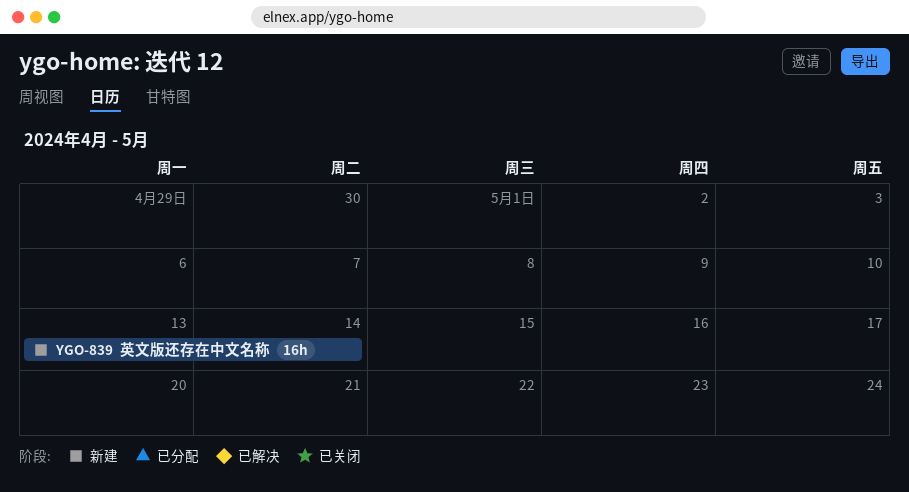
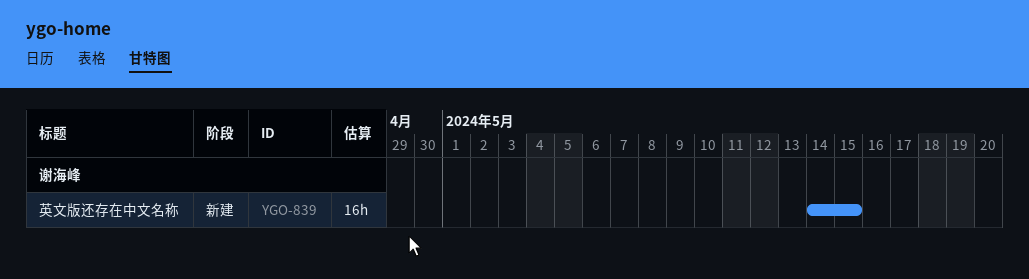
YGO-839, start: May 13 -> May 14
YGO-839, due: May 14 -> May 15

